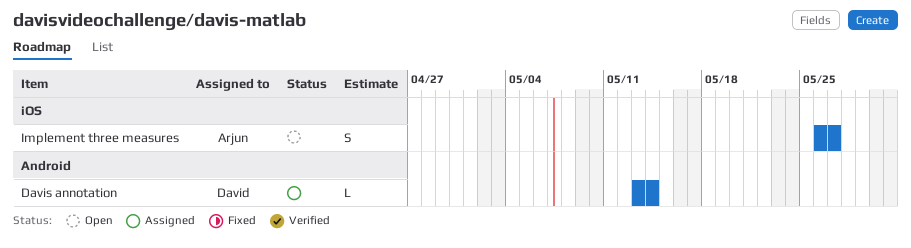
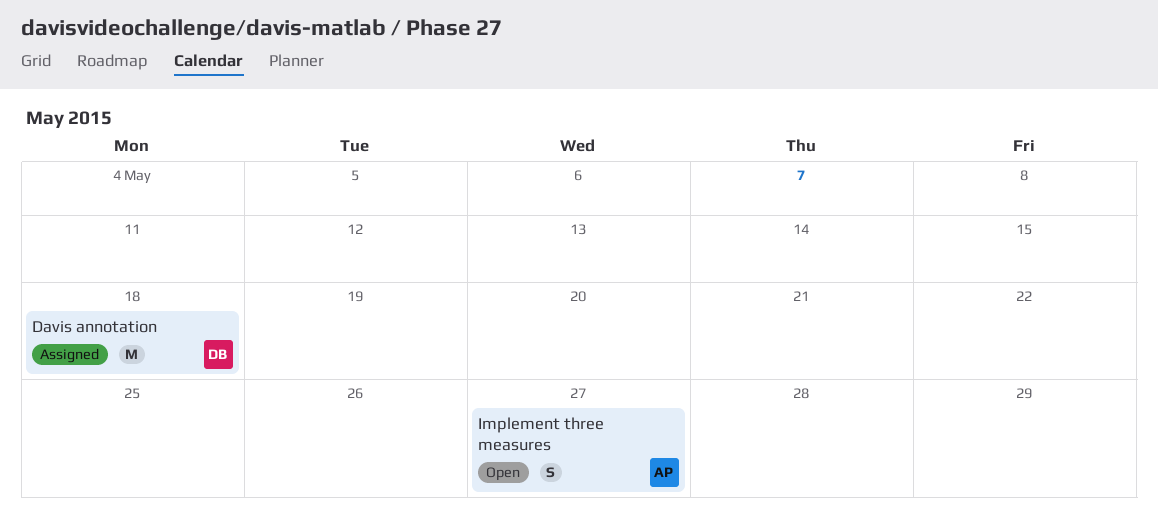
Davis annotation, estimate: L -> M
Davis annotation, due: May 14 -> May 18

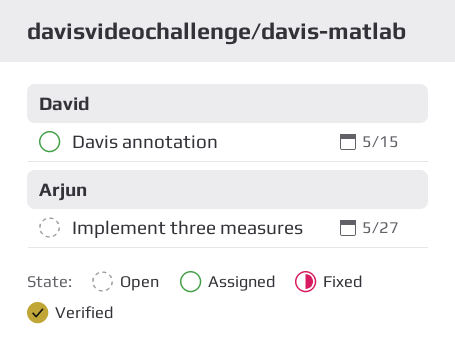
Davis annotation, due: May 18 -> May 15

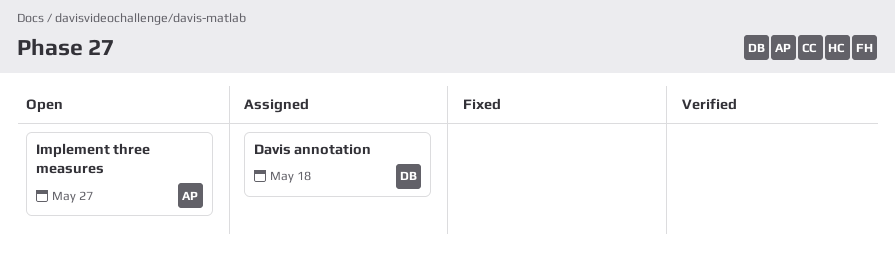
Davis annotation, due: May 15 -> May 18

